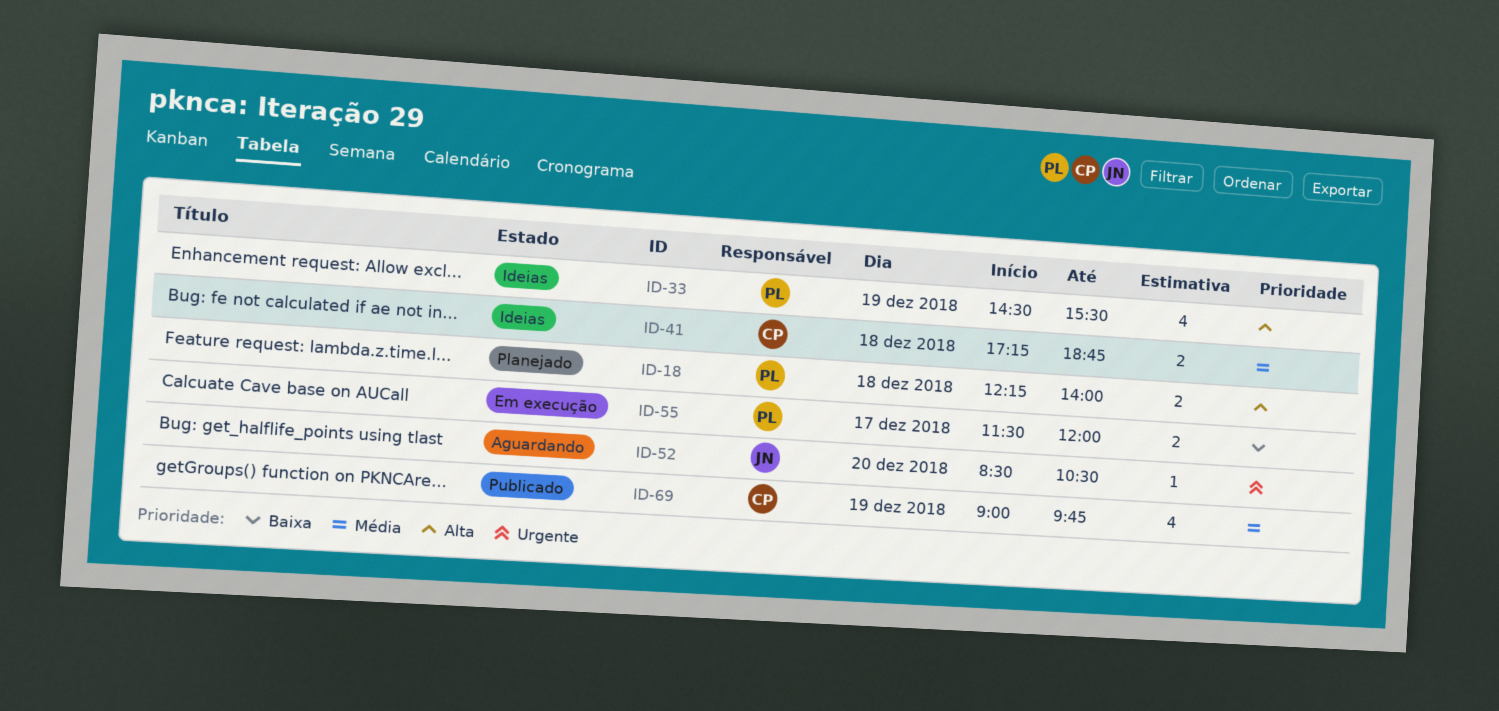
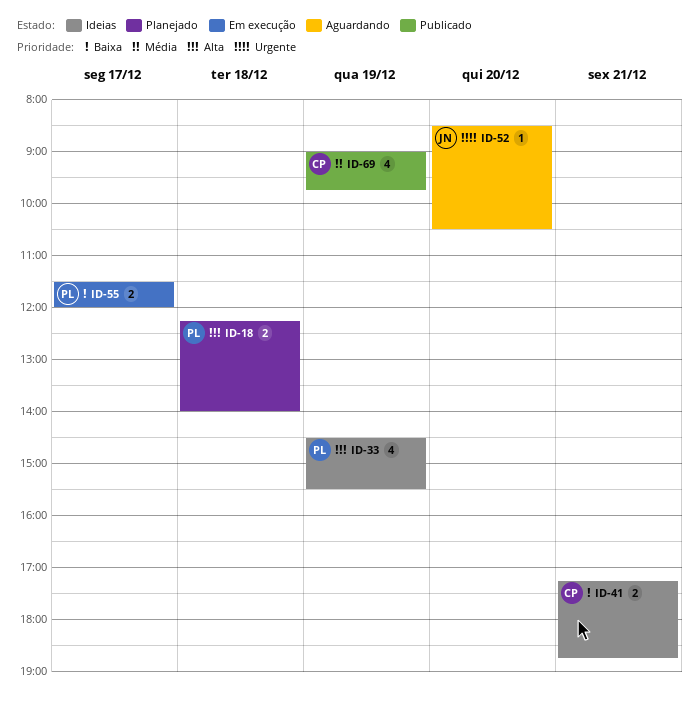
ID-41, priority: Média -> Baixa
ID-41, day: Dec 18 -> Dec 21

